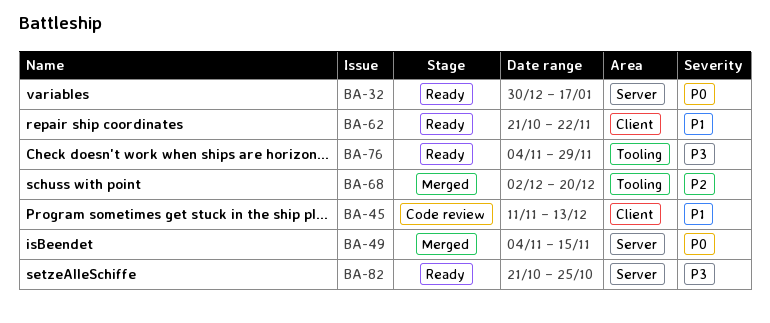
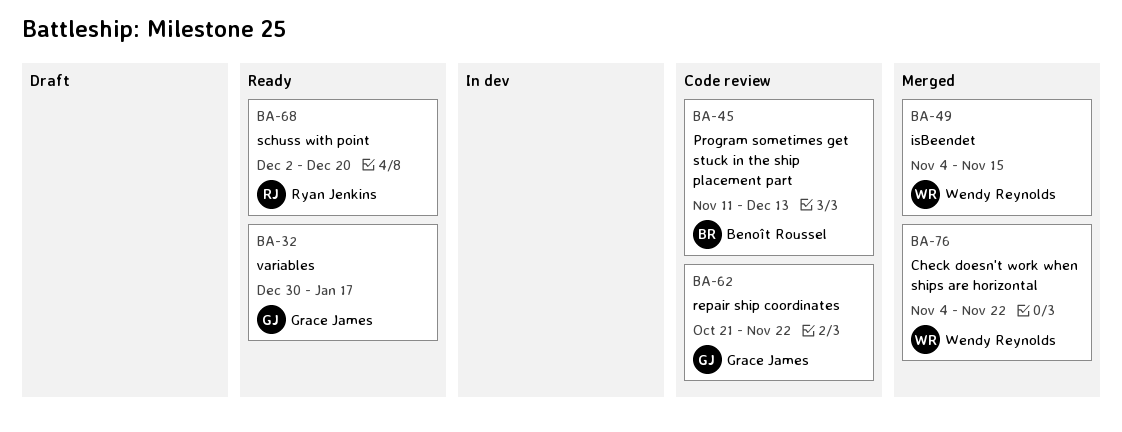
BA-62, status: Ready -> Code review
BA-68, status: Merged -> Ready
BA-76, status: Ready -> Merged
BA-76, due: Nov 29 -> Nov 22
BA-82: present -> none

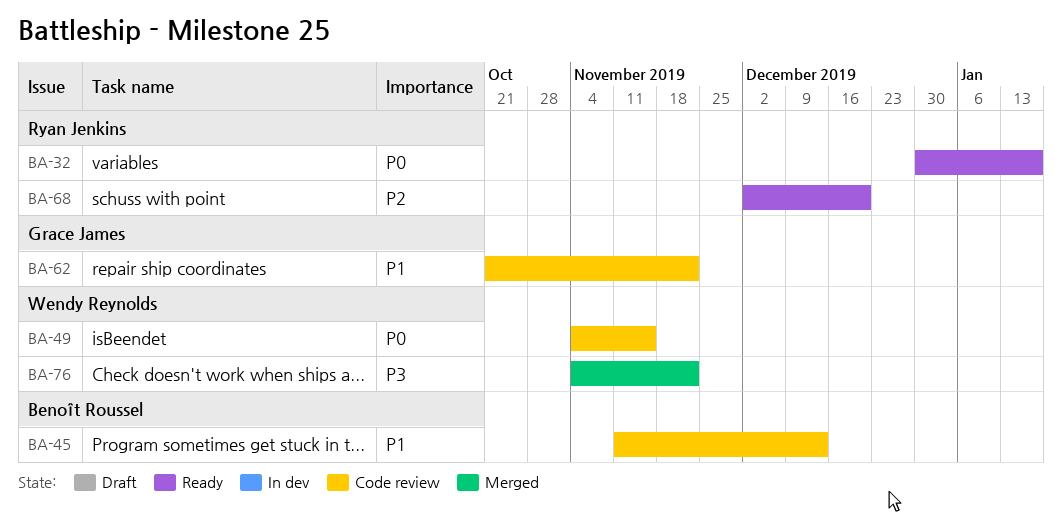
BA-32, owner: Grace James -> Ryan Jenkins
BA-49, status: Merged -> Code review

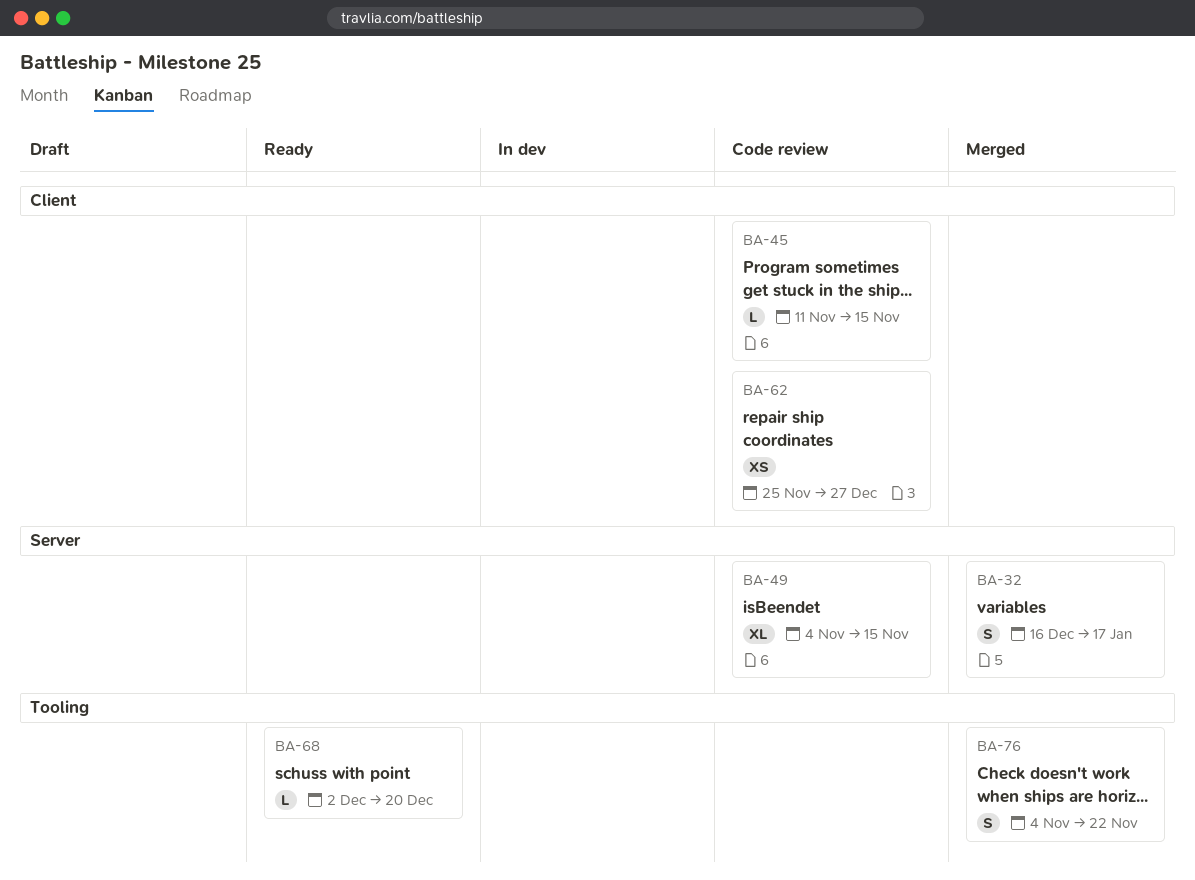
BA-32, status: Ready -> Merged
BA-32, start: Dec 30 -> Dec 16
BA-45, due: Dec 13 -> Nov 15
BA-62, start: Oct 21 -> Nov 25
BA-62, due: Nov 22 -> Dec 27

